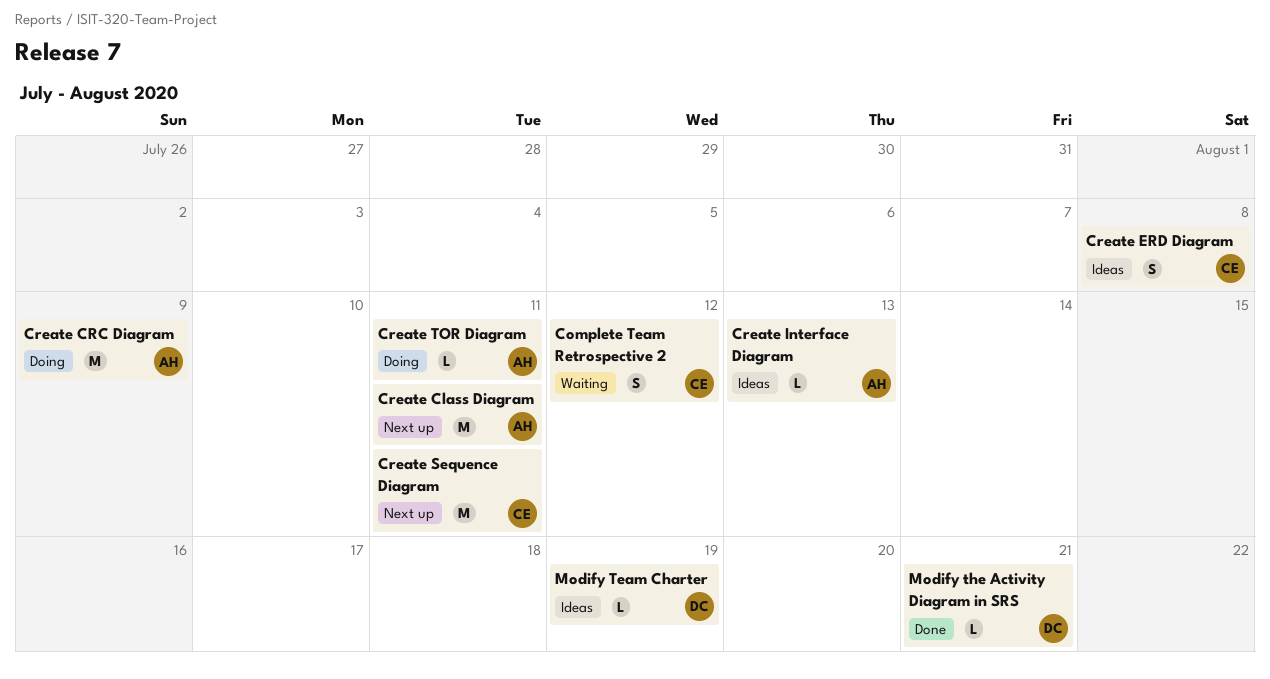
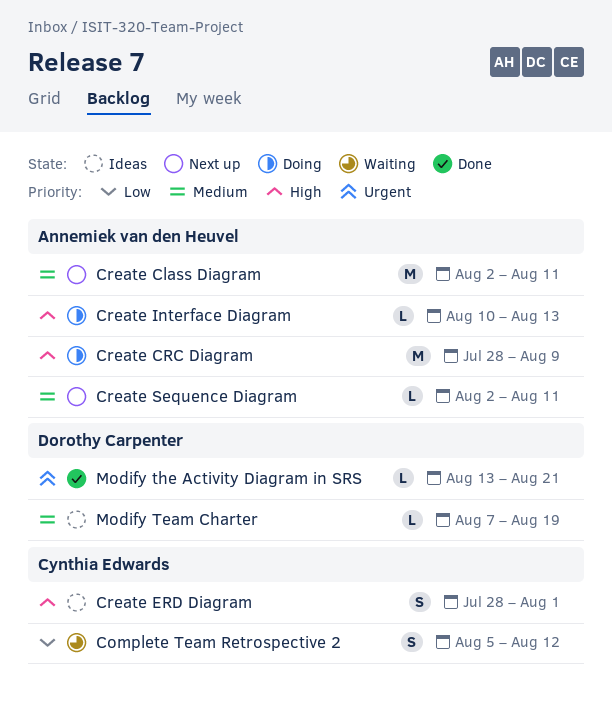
Create ERD Diagram, due: Aug 8 -> Aug 1
Create Interface Diagram, status: Ideas -> Doing
Create Sequence Diagram, owner: Cynthia Edwards -> Annemiek van den Heuvel
Create Sequence Diagram, estimate: M -> L
Create TOR Diagram: present -> none

